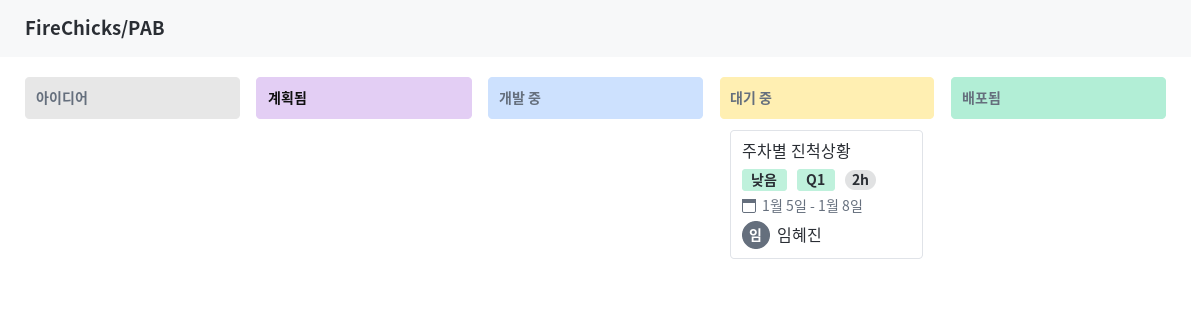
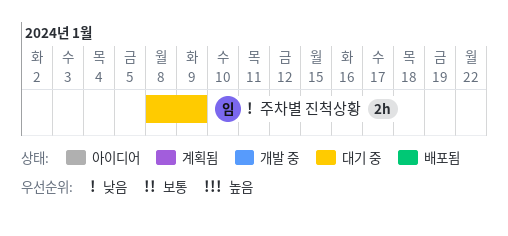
주차별 진척상황, start: Jan 5 -> Jan 8
주차별 진척상황, due: Jan 8 -> Jan 9

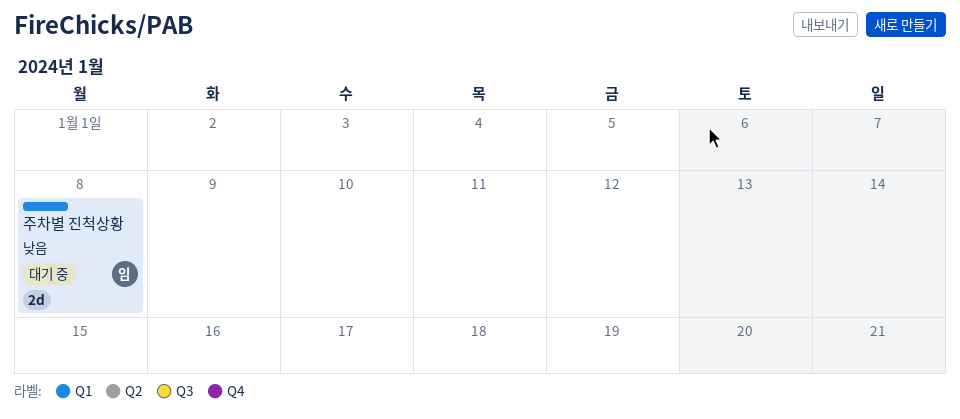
주차별 진척상황, estimate: 2h -> 2d
주차별 진척상황, due: Jan 9 -> Jan 8

